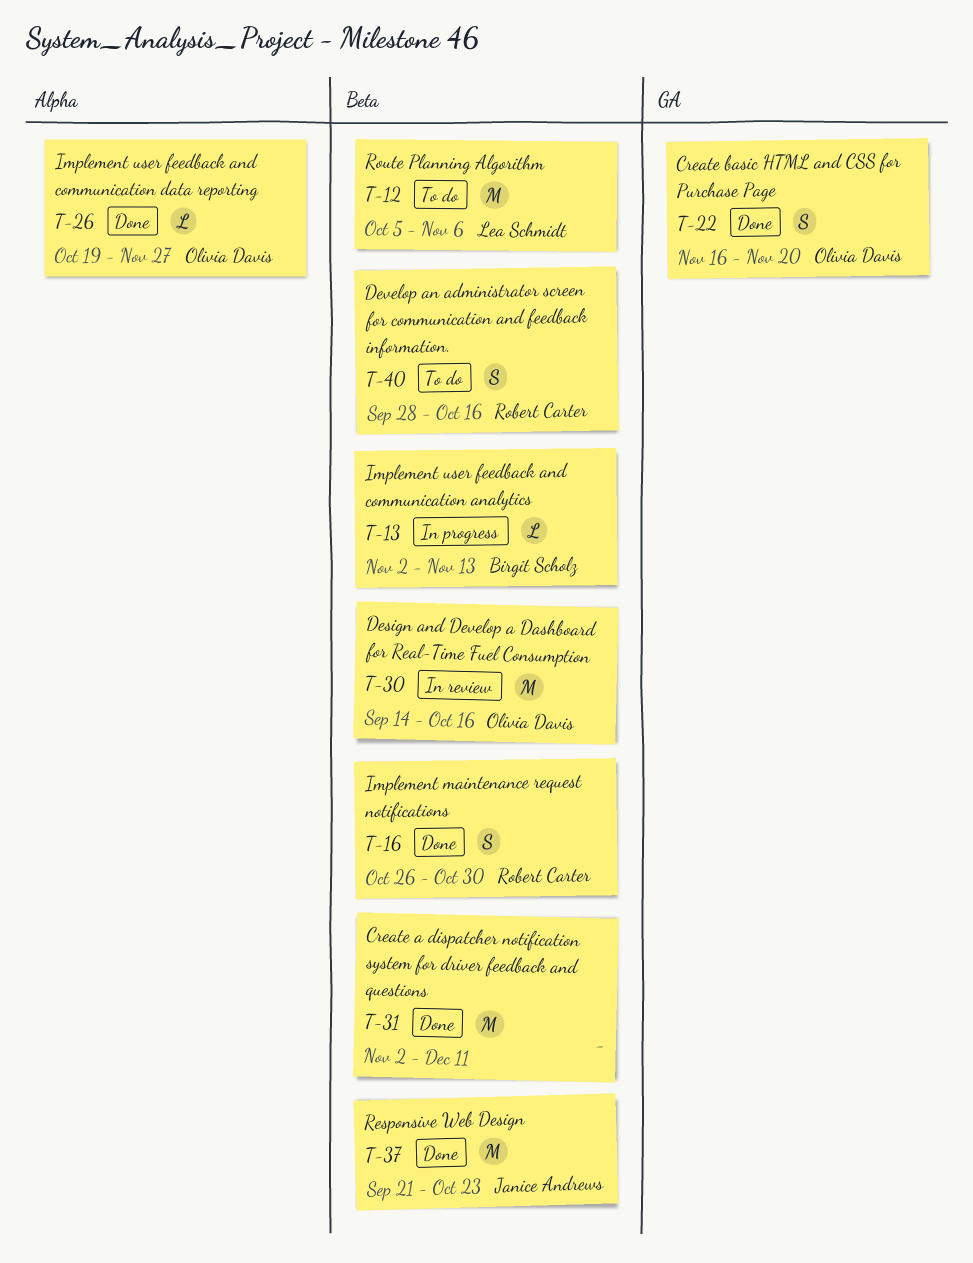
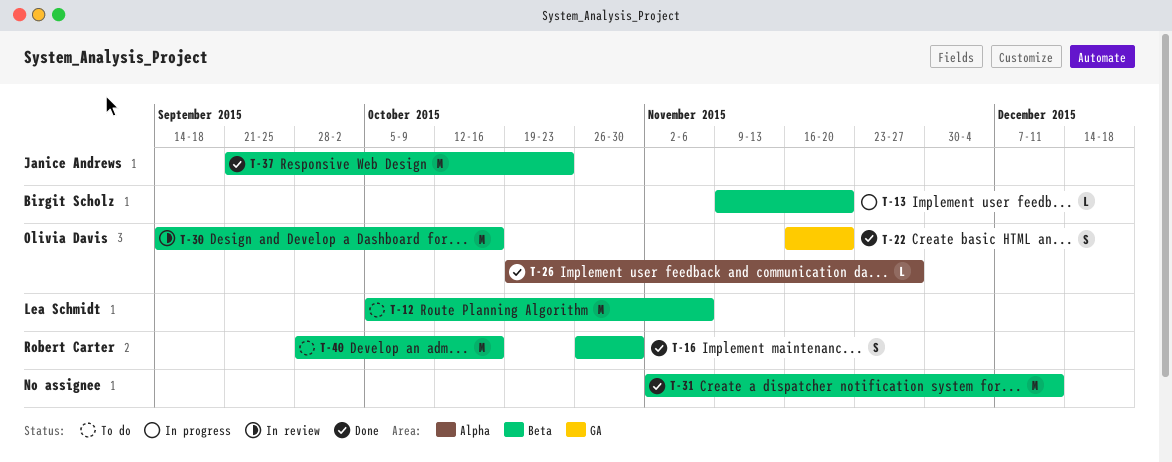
T-13, start: Nov 2 -> Nov 9
T-13, due: Nov 13 -> Nov 20
T-40, estimate: S -> M

